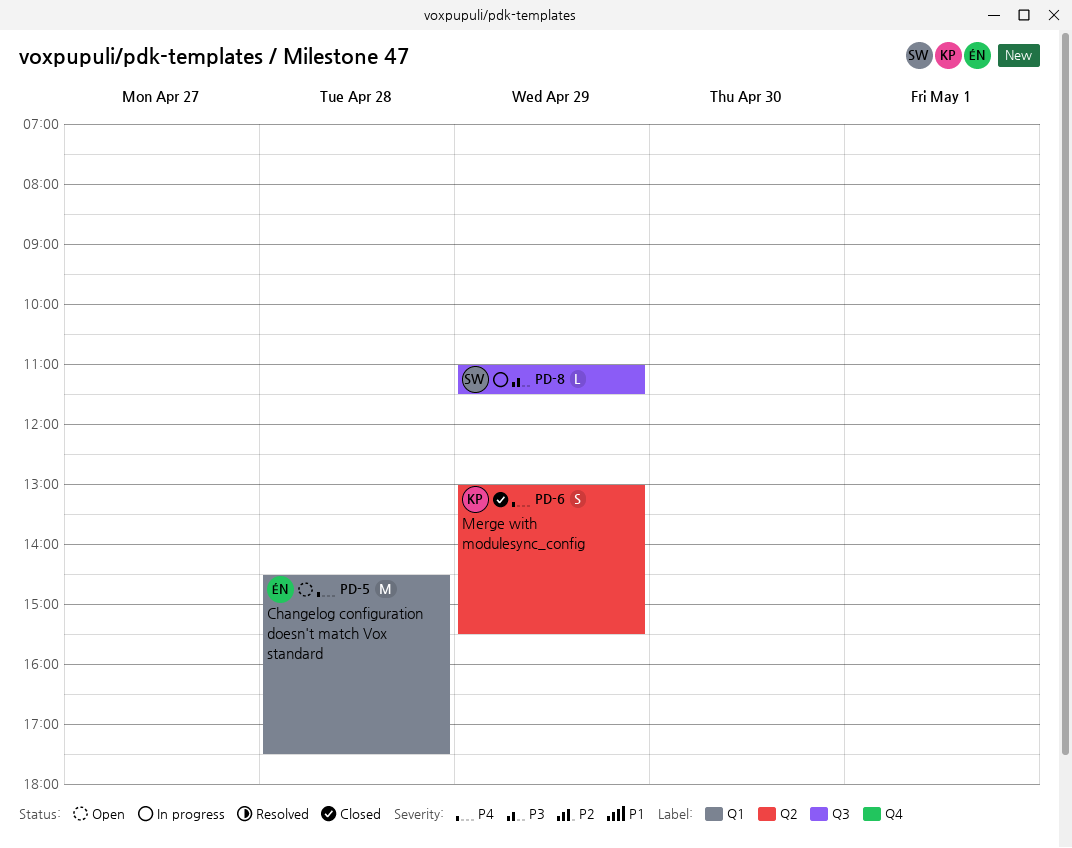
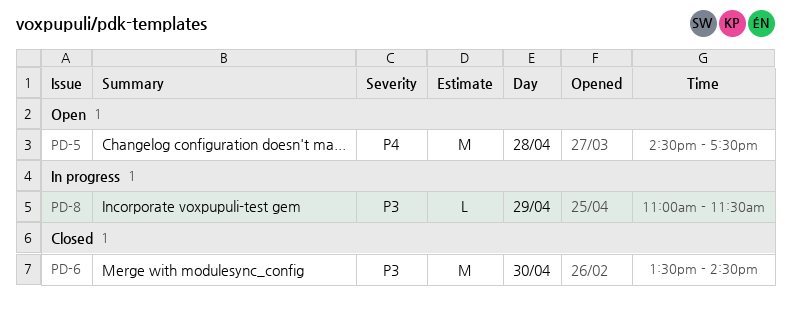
PD-6, priority: P4 -> P3
PD-6, estimate: S -> M
PD-6, day: Apr 29 -> Apr 30
PD-6, begins: 13:00 -> 13:30
PD-6, ends: 15:30 -> 14:30

